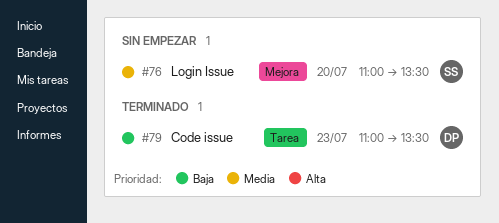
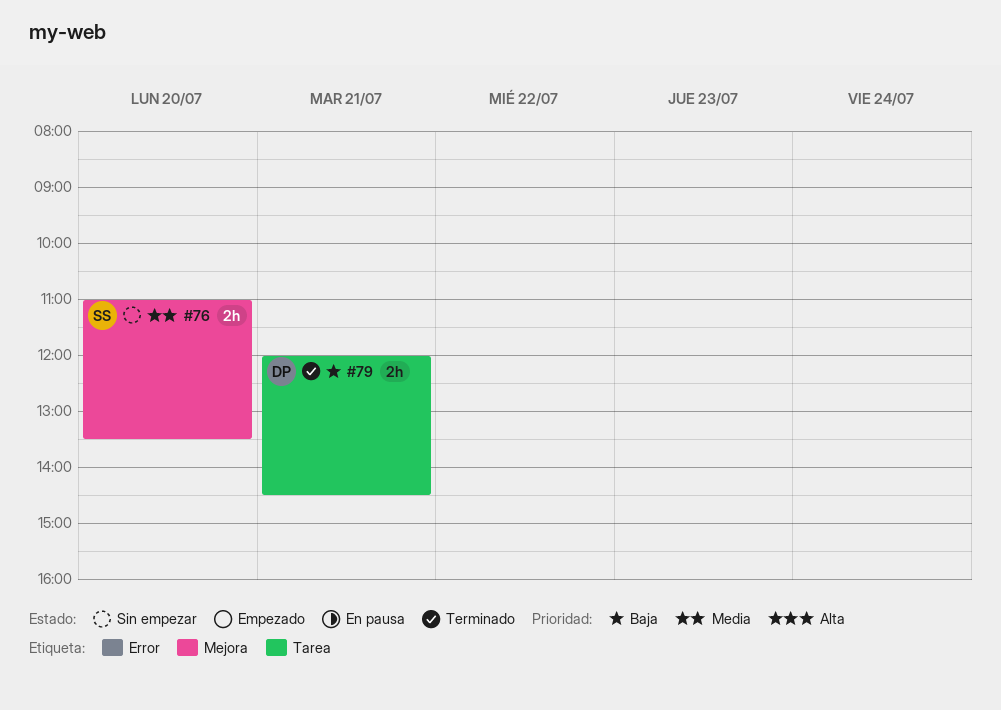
#79, day: Jul 23 -> Jul 21
#79, begins: 11:00 -> 12:00
#79, ends: 13:30 -> 14:30

